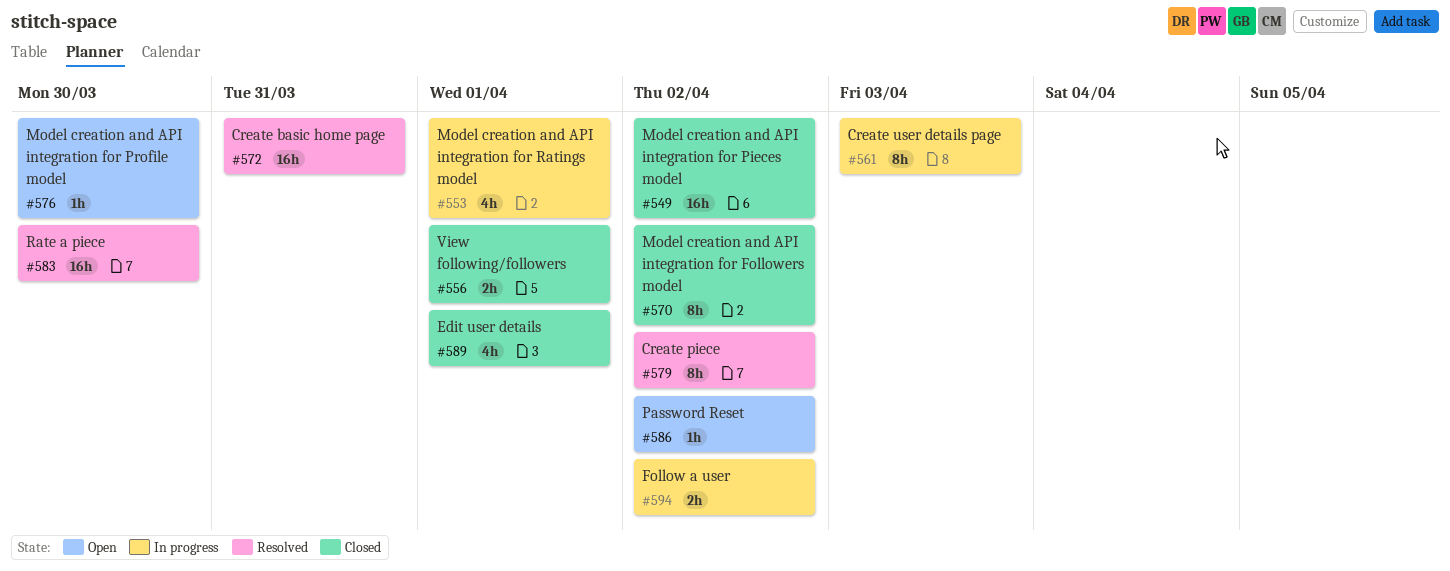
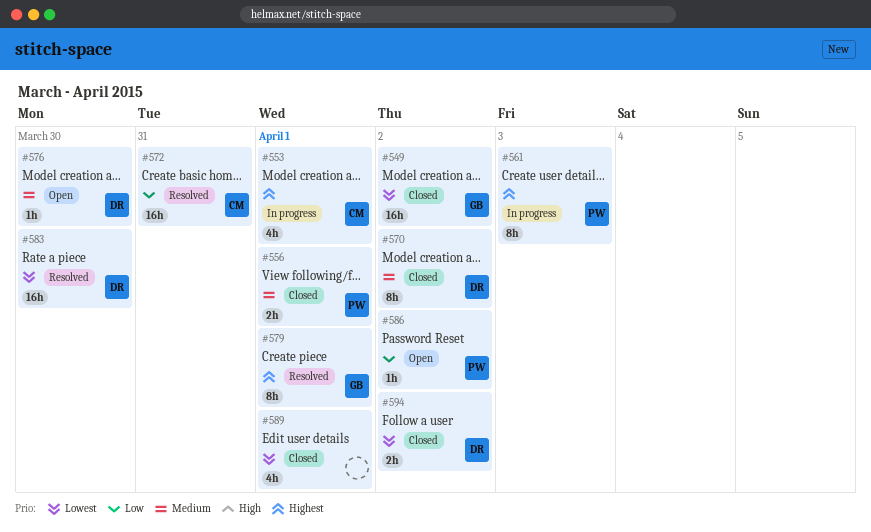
#579, due: Apr 2 -> Apr 1
#594, status: In progress -> Closed

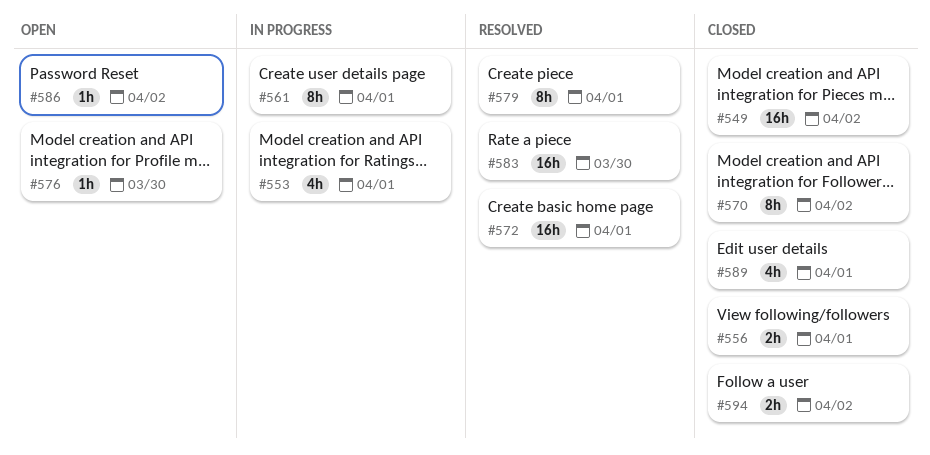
#561, due: Apr 3 -> Apr 1
#572, due: Mar 31 -> Apr 1

